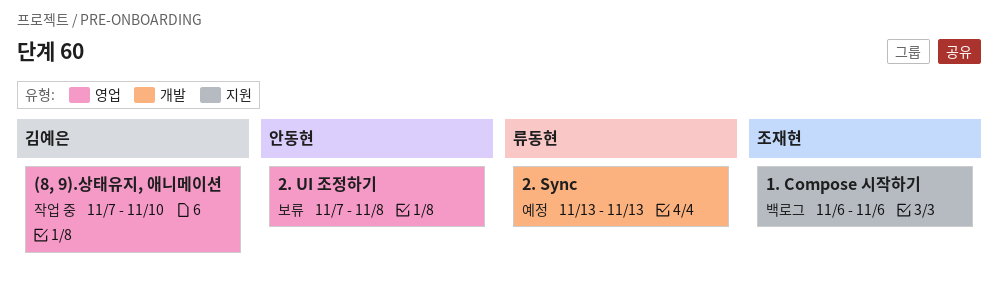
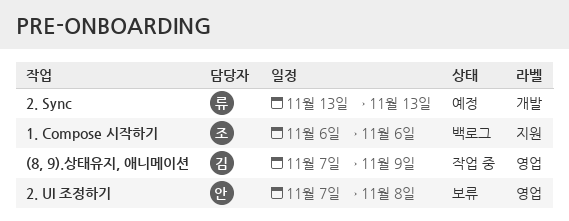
(8, 9).상태유지, 애니메이션, due: Nov 10 -> Nov 9

